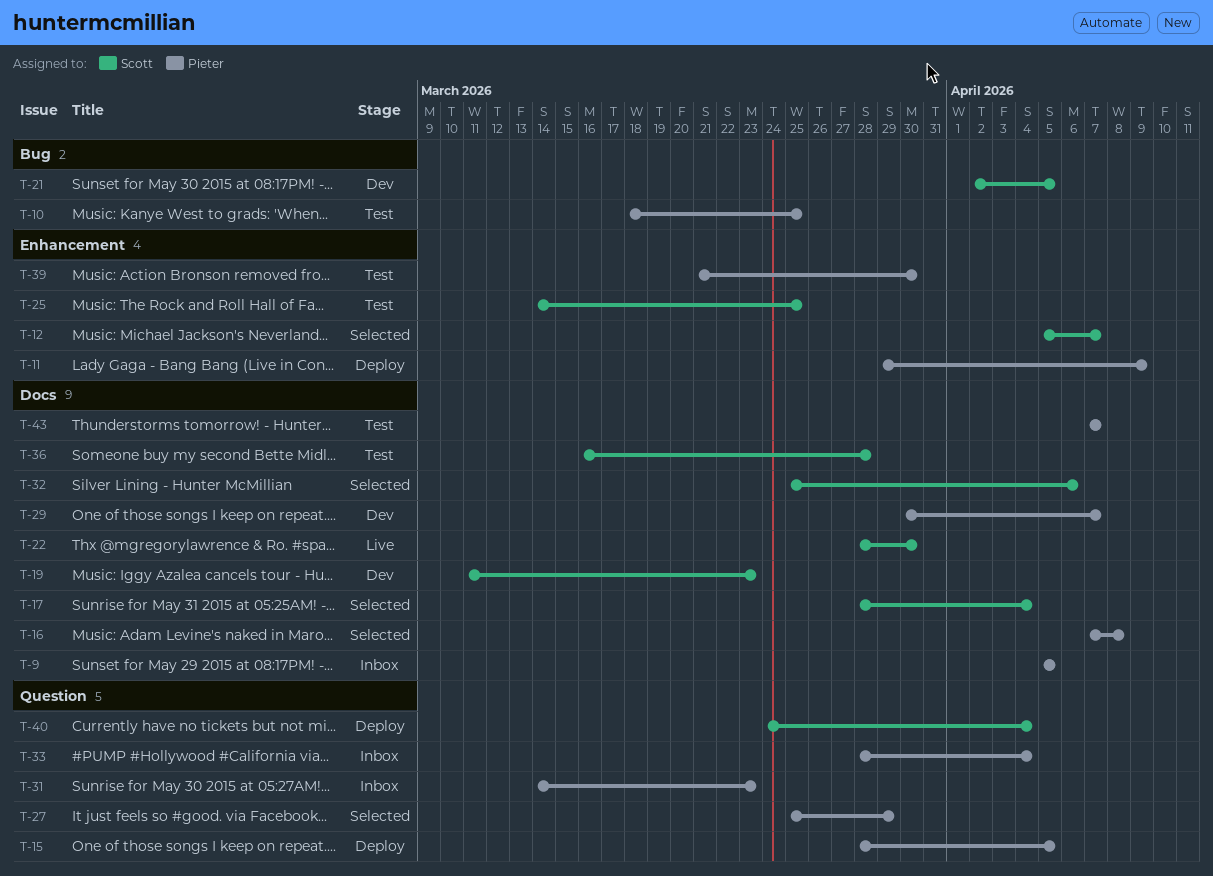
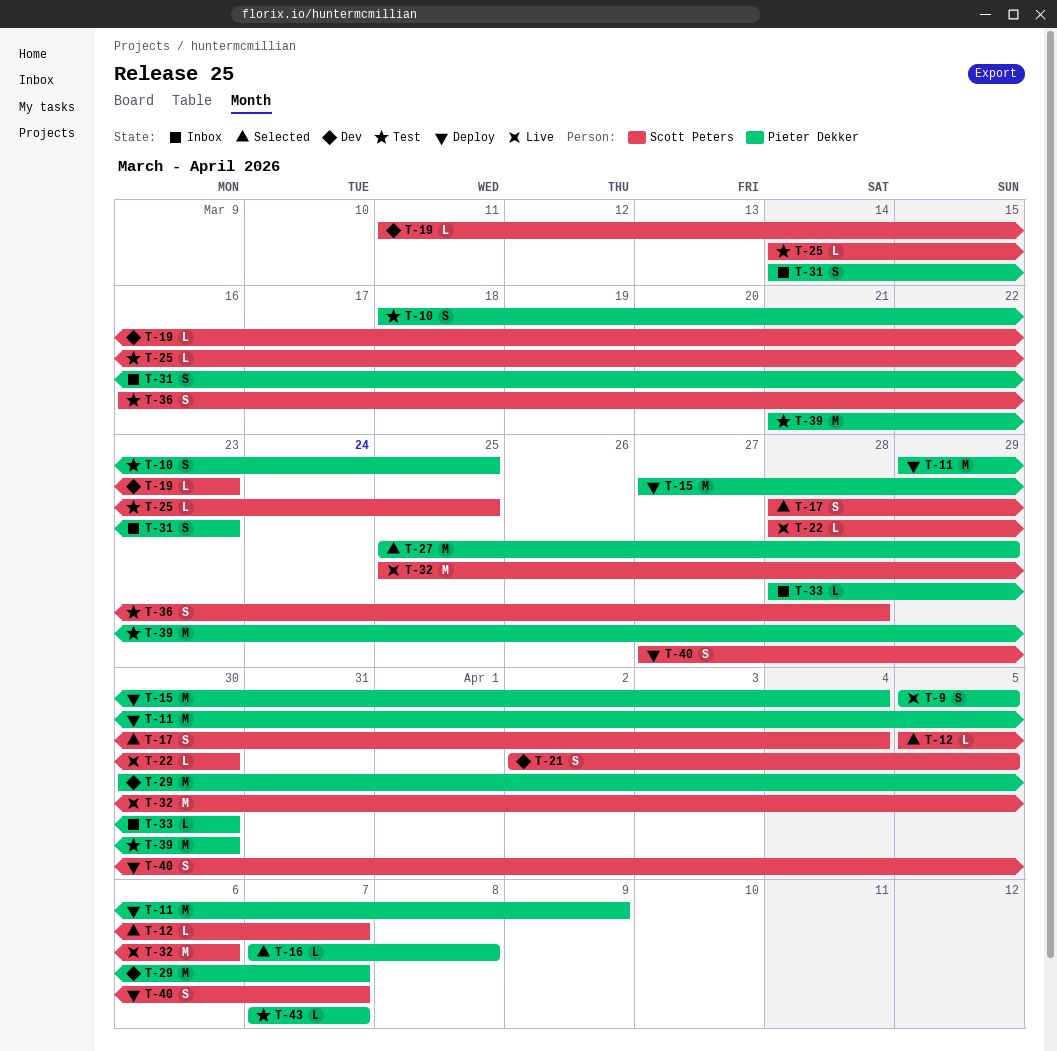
T-9, status: Inbox -> Live
T-15, start: Mar 28 -> Mar 27
T-15, due: Apr 5 -> Apr 4
T-32, status: Selected -> Live
T-33, due: Apr 4 -> Mar 30
T-40, start: Mar 24 -> Mar 27
T-40, due: Apr 4 -> Apr 7

